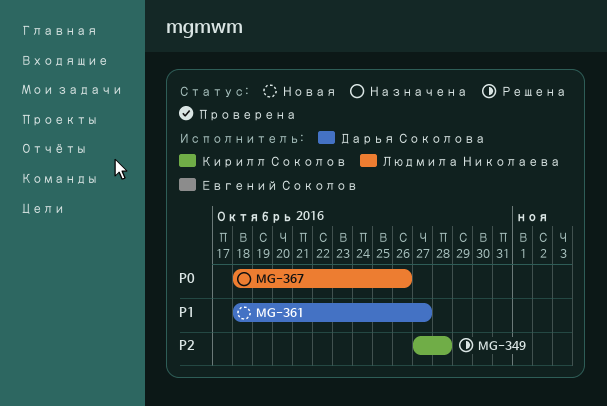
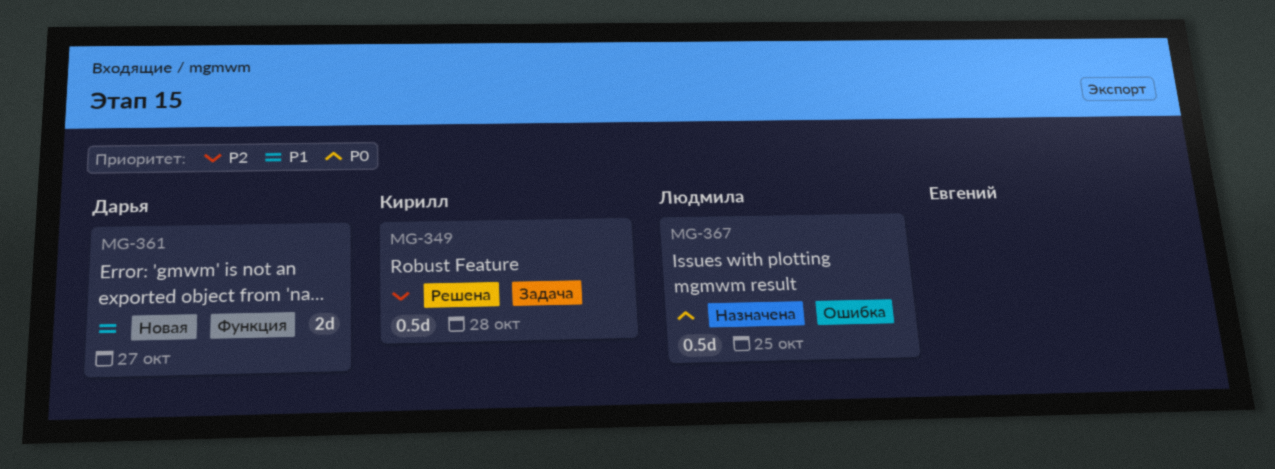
MG-367, due: Oct 26 -> Oct 25

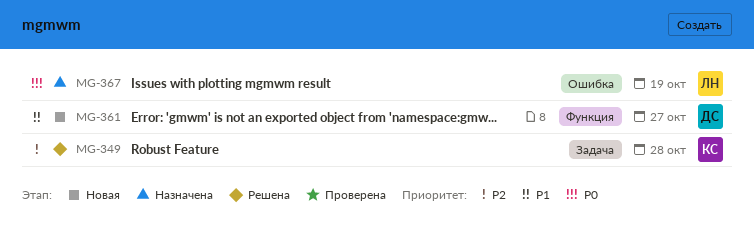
MG-367, due: Oct 25 -> Oct 19

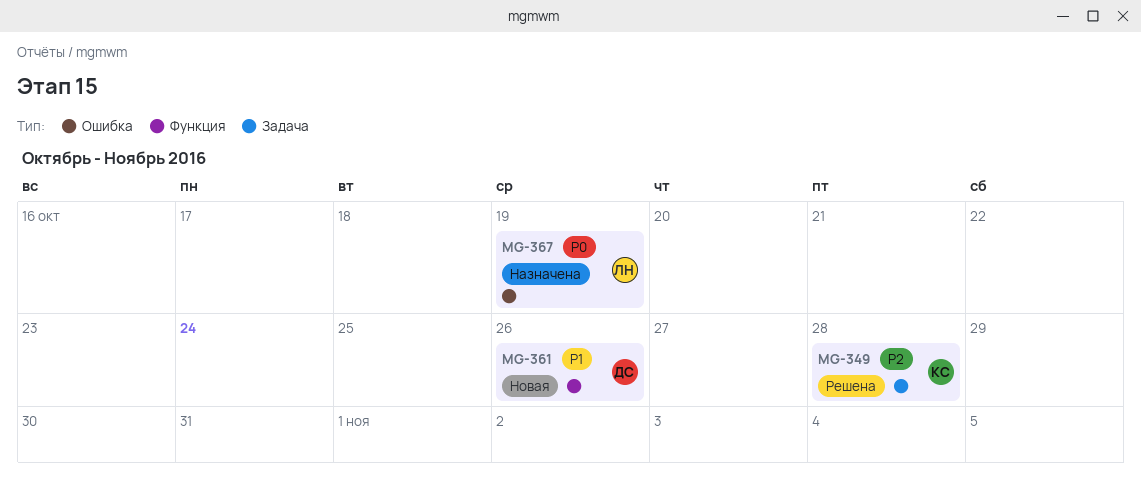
MG-361, due: Oct 27 -> Oct 26

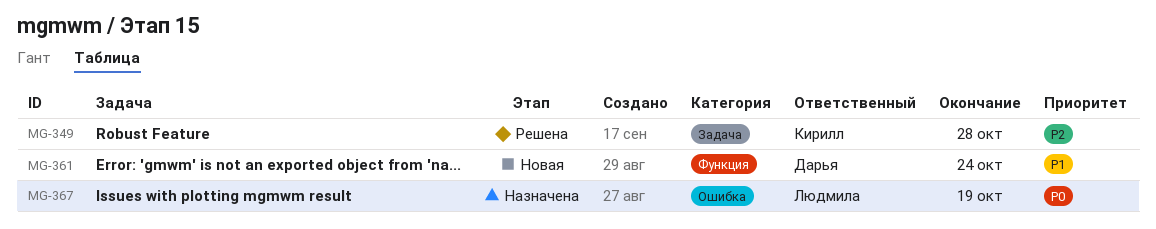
MG-361, due: Oct 26 -> Oct 24

